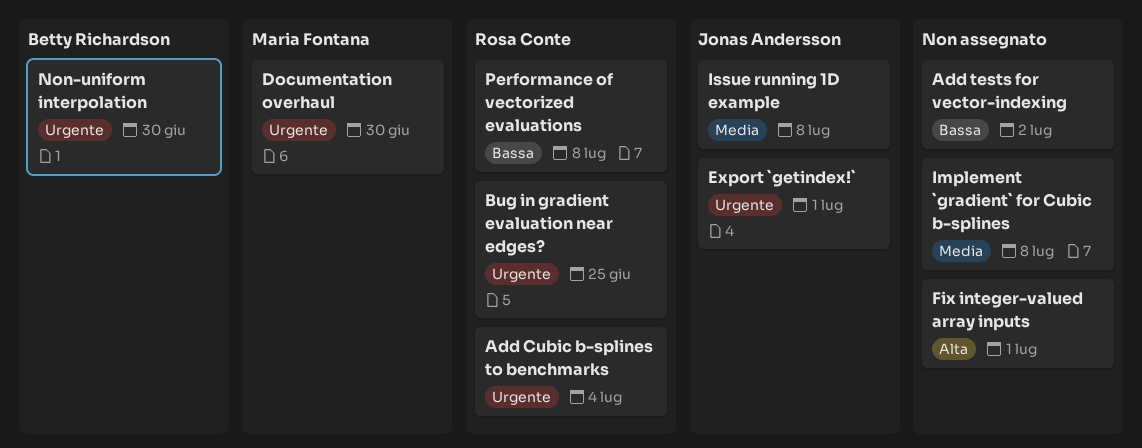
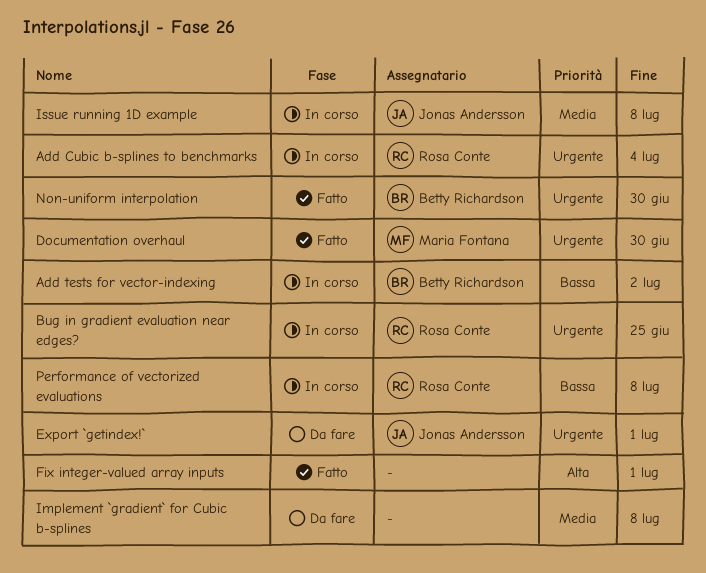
Add tests for vector-indexing, owner: none -> Betty Richardson

